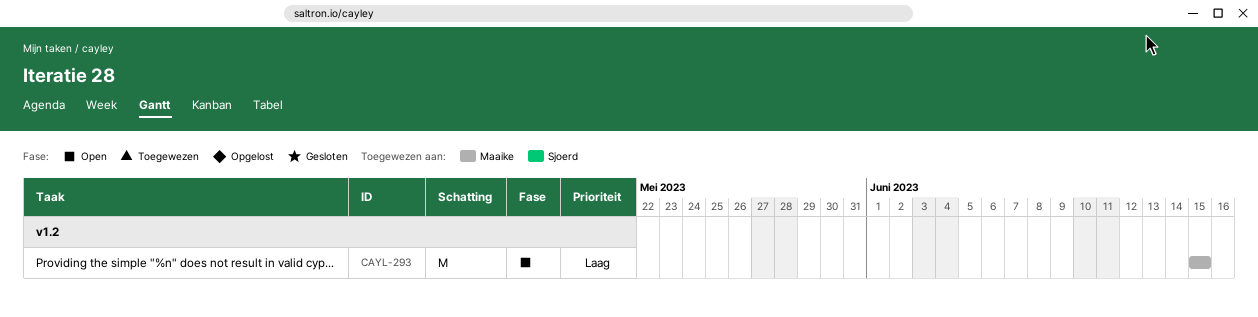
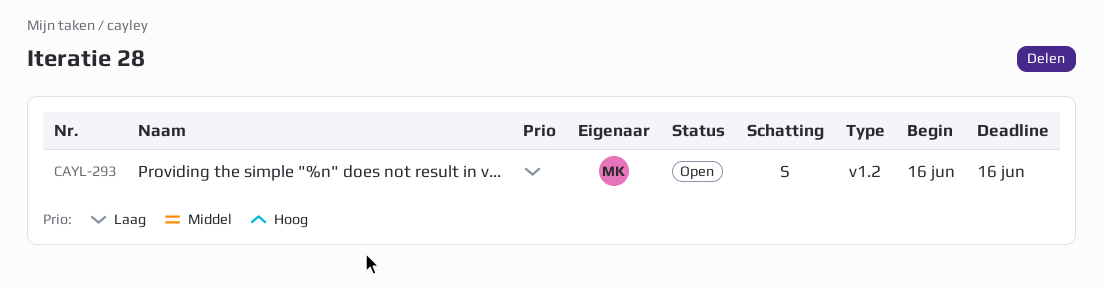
CAYL-293, estimate: M -> S
CAYL-293, start: Jun 15 -> Jun 16
CAYL-293, due: Jun 15 -> Jun 16

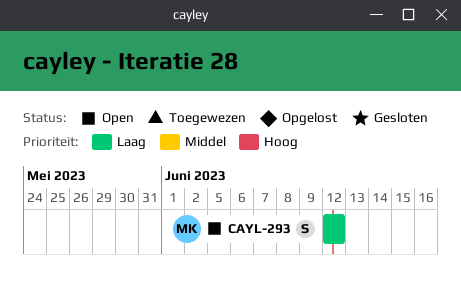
CAYL-293, start: Jun 16 -> Jun 12
CAYL-293, due: Jun 16 -> Jun 12

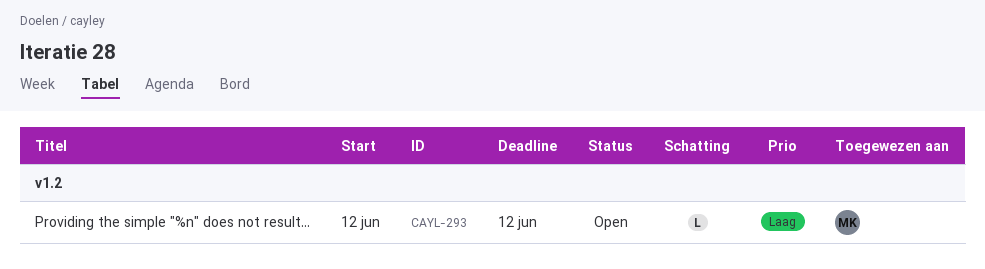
CAYL-293, estimate: S -> L

